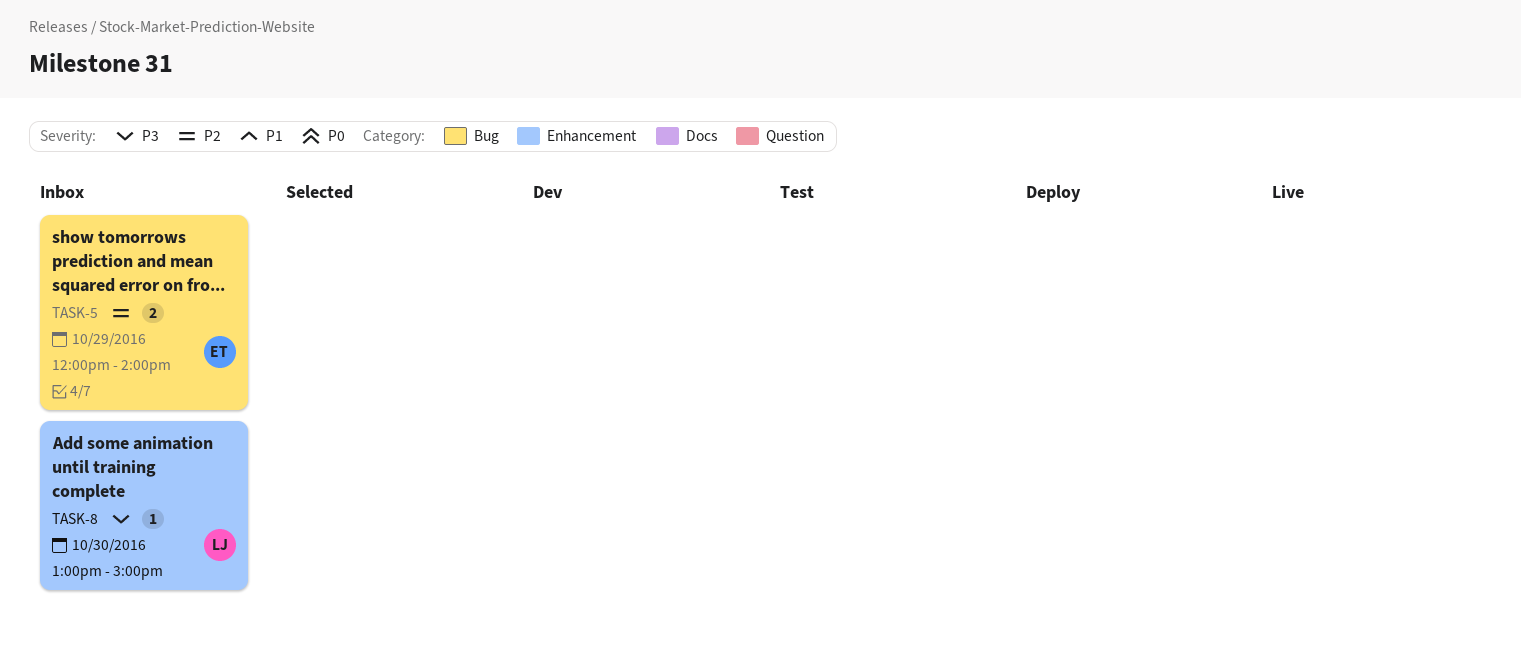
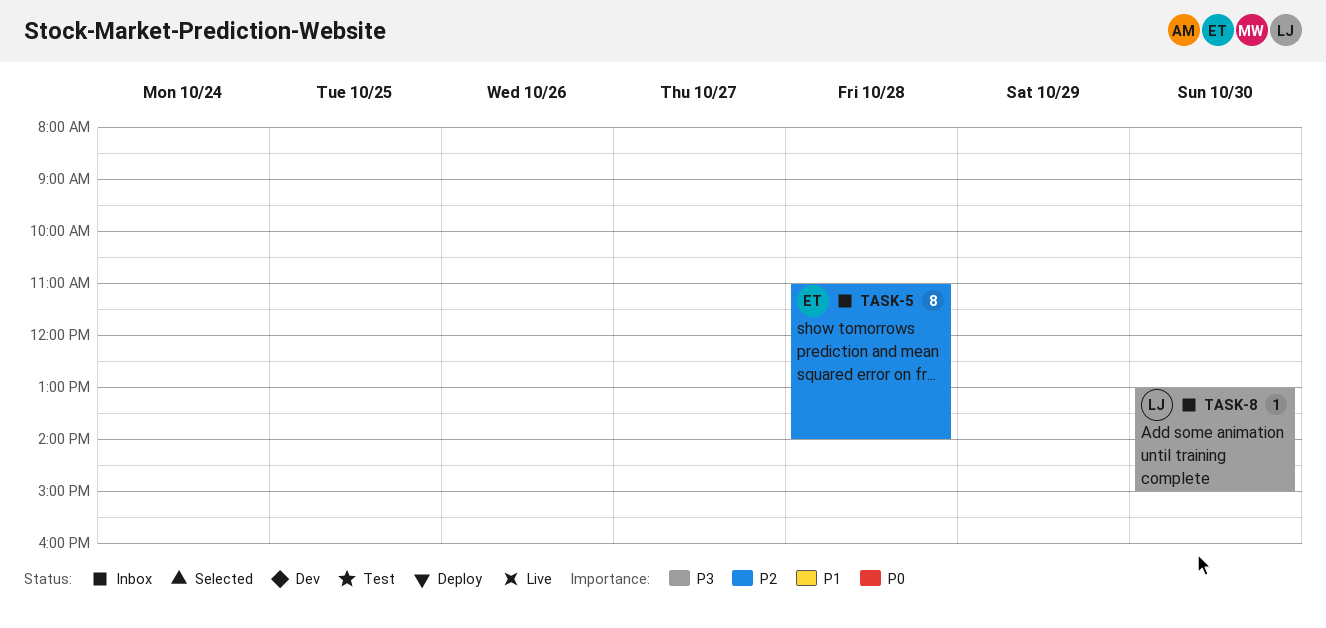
TASK-5, estimate: 2 -> 8
TASK-5, day: Oct 29 -> Oct 28
TASK-5, begins: 12:00 -> 11:00

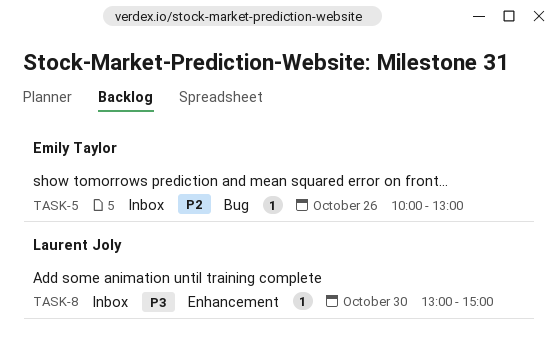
TASK-5, estimate: 8 -> 1
TASK-5, day: Oct 28 -> Oct 26
TASK-5, begins: 11:00 -> 10:00
TASK-5, ends: 14:00 -> 13:00

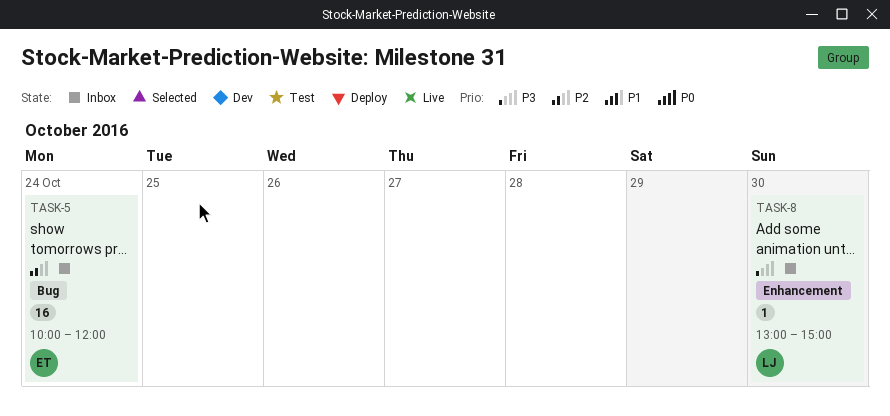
TASK-5, estimate: 1 -> 16
TASK-5, day: Oct 26 -> Oct 24
TASK-5, ends: 13:00 -> 12:00

